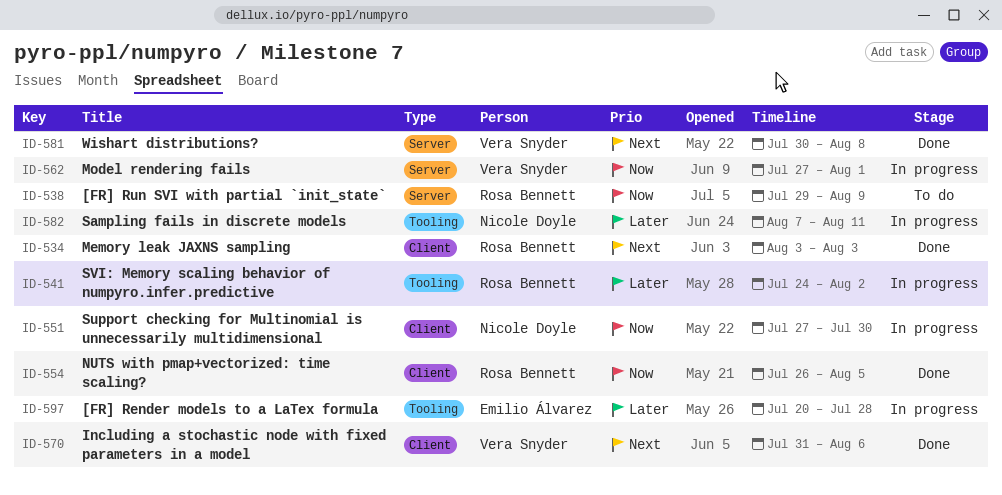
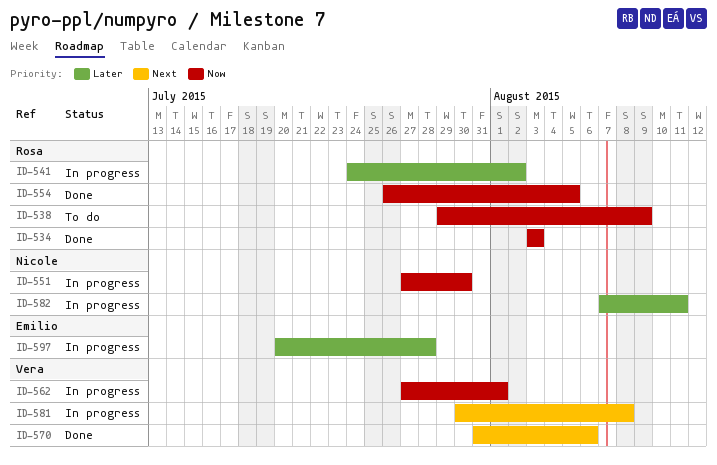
ID-534, priority: Next -> Now
ID-581, status: Done -> In progress

